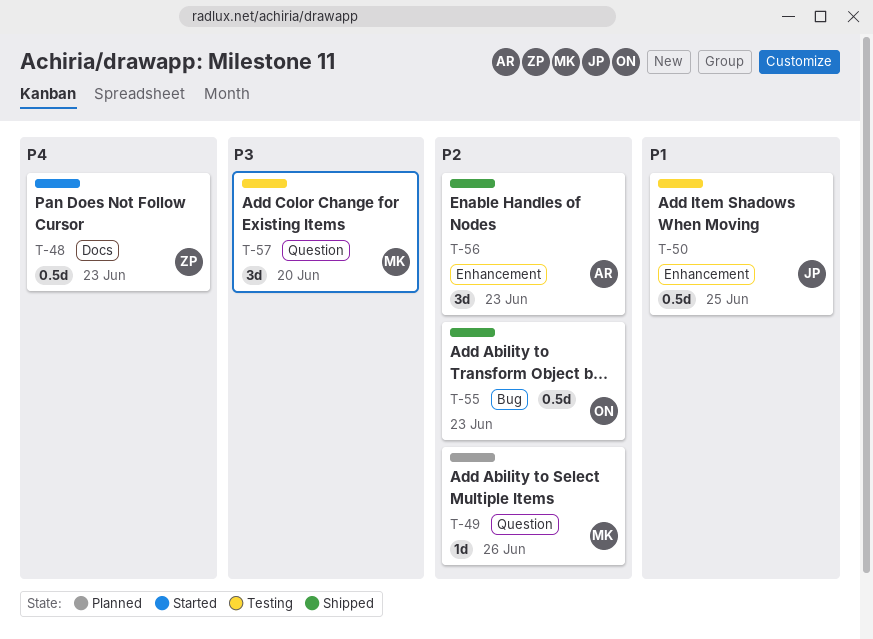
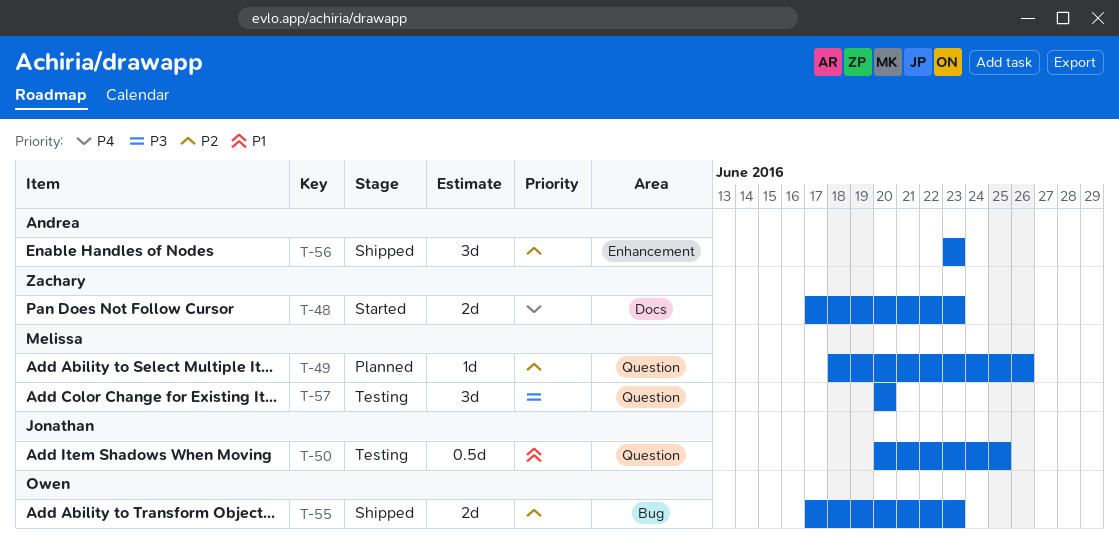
T-48, estimate: 0.5d -> 2d
T-50, label: Enhancement -> Question
T-55, estimate: 0.5d -> 2d

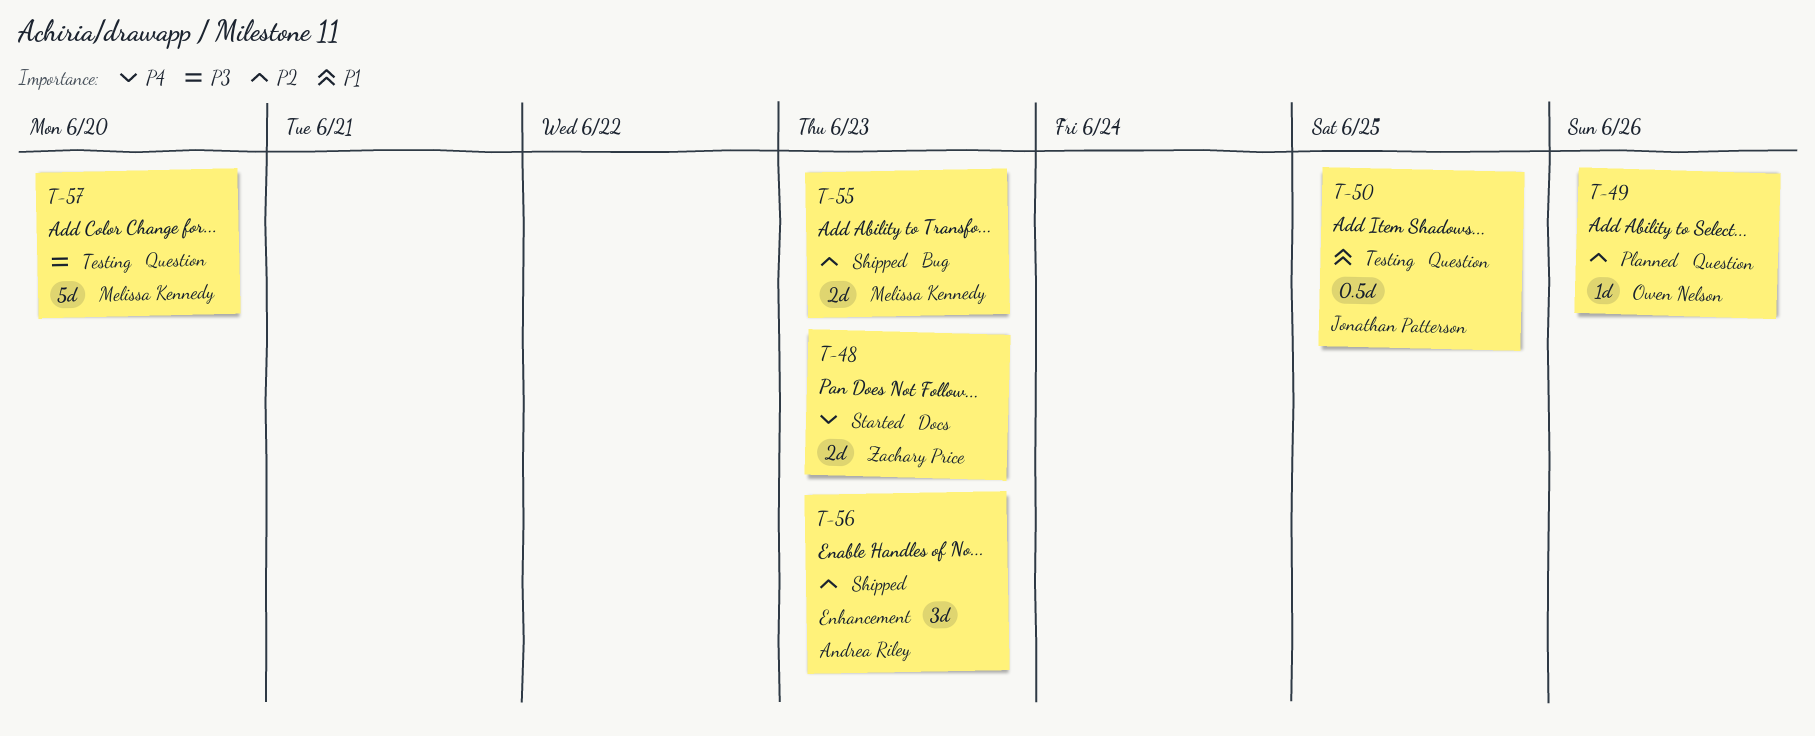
T-49, owner: Melissa Kennedy -> Owen Nelson
T-55, owner: Owen Nelson -> Melissa Kennedy
T-57, estimate: 3d -> 5d

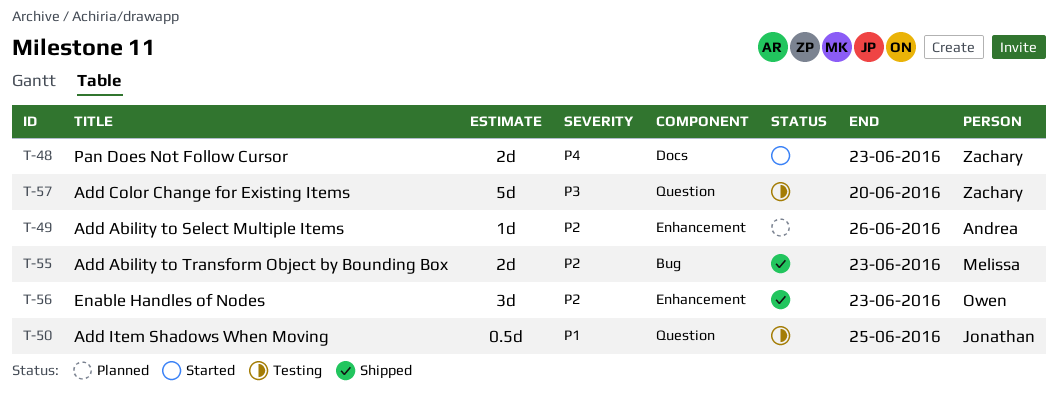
T-49, owner: Owen Nelson -> Andrea Riley
T-49, label: Question -> Enhancement
T-56, owner: Andrea Riley -> Owen Nelson
T-57, owner: Melissa Kennedy -> Zachary Price

